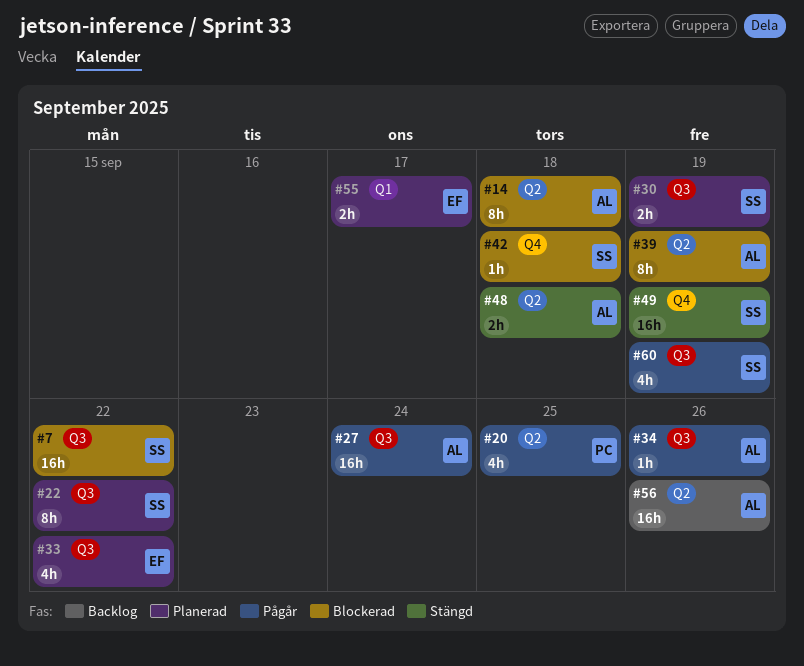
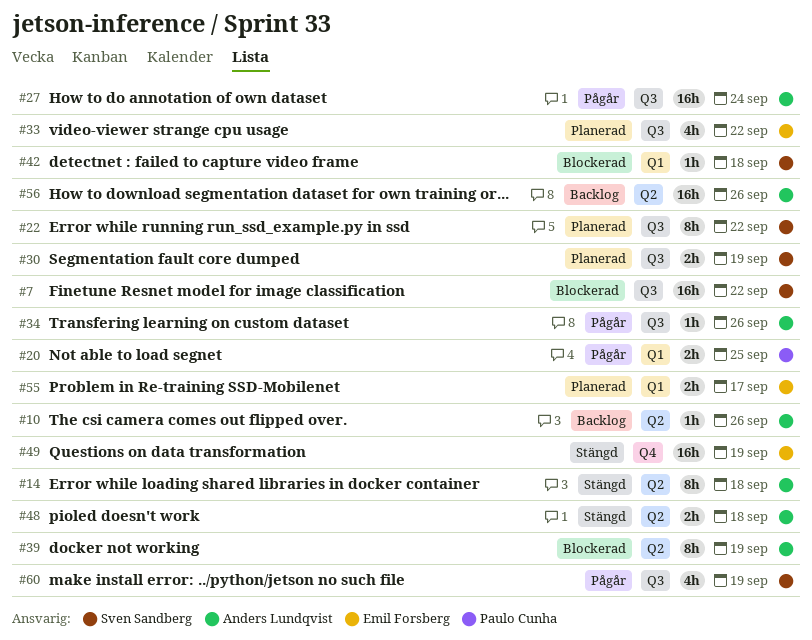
#10: none -> present
#14, status: Blockerad -> Stängd
#20, label: Q2 -> Q1
#20, estimate: 4h -> 2h
#42, label: Q4 -> Q1
#49, owner: Sven Sandberg -> Emil Forsberg

